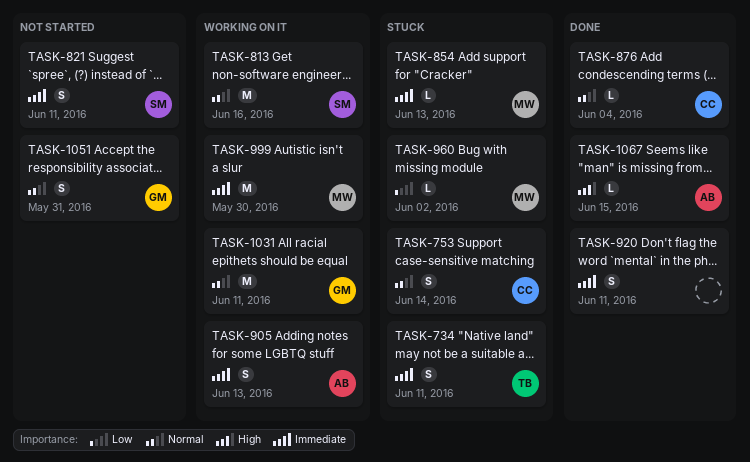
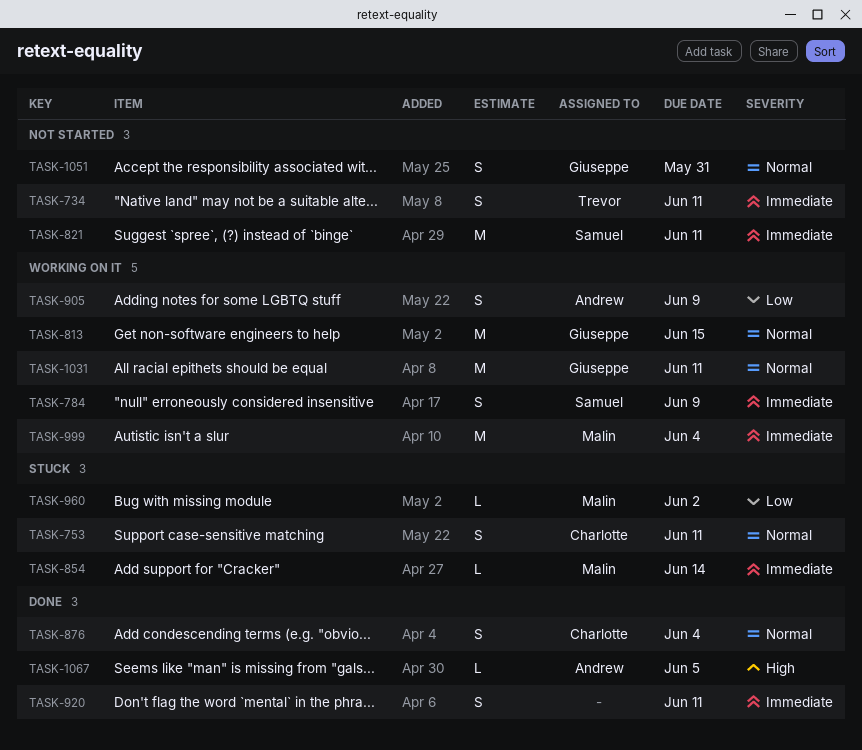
TASK-734, status: Stuck -> Not started
TASK-753, due: Jun 14 -> Jun 11
TASK-784: none -> present
TASK-813, owner: Samuel -> Giuseppe
TASK-813, due: Jun 16 -> Jun 15
TASK-821, estimate: S -> M
TASK-854, due: Jun 13 -> Jun 14
TASK-876, estimate: L -> S
TASK-905, priority: Immediate -> Low
TASK-905, due: Jun 13 -> Jun 9
TASK-999, due: May 30 -> Jun 4
TASK-1067, due: Jun 15 -> Jun 5

